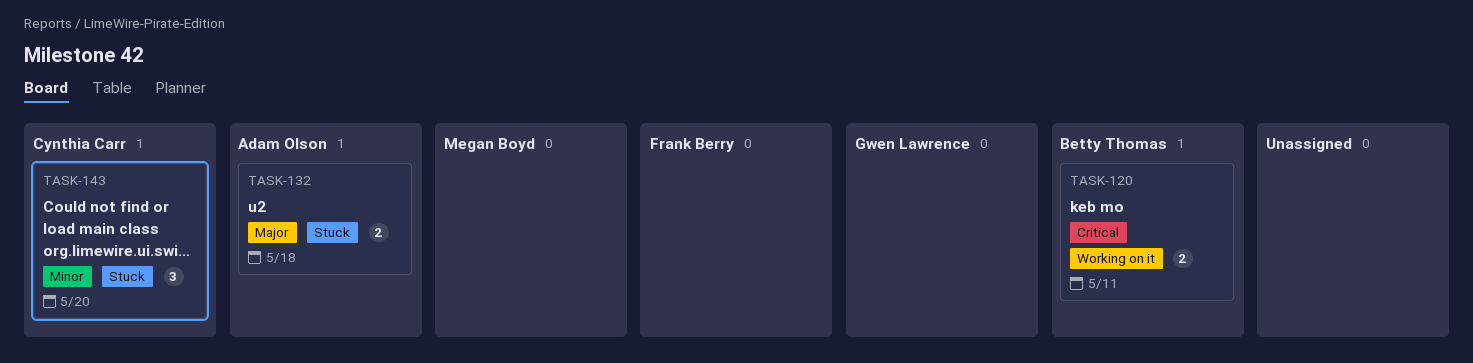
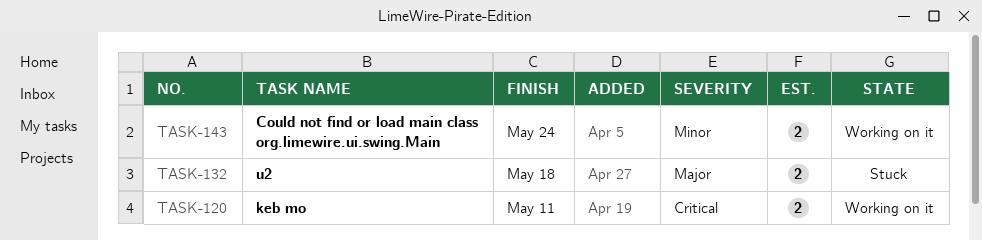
TASK-143, status: Stuck -> Working on it
TASK-143, estimate: 3 -> 2
TASK-143, due: May 20 -> May 24

